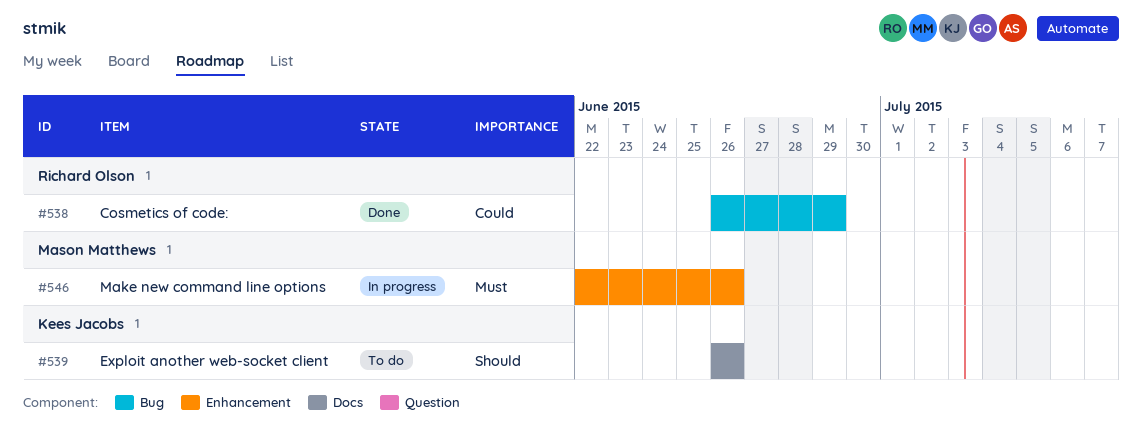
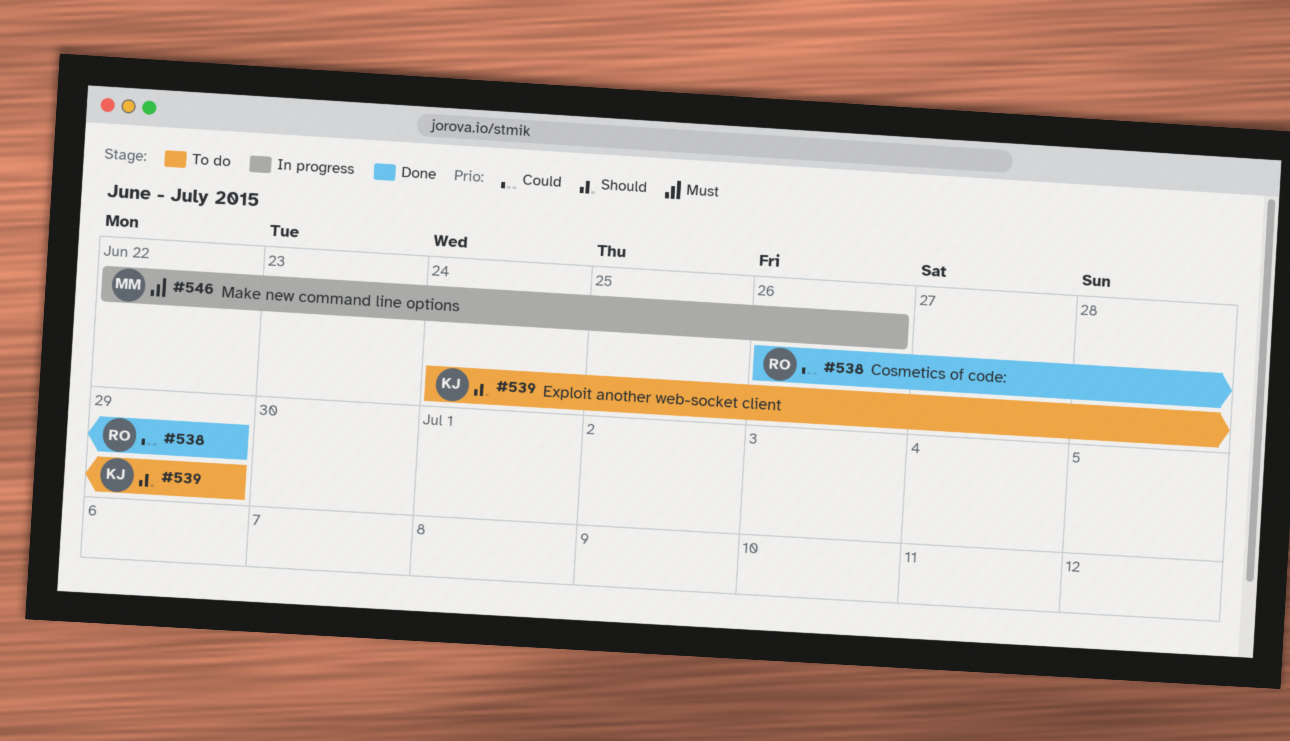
#539, start: Jun 26 -> Jun 24
#539, due: Jun 26 -> Jun 29

